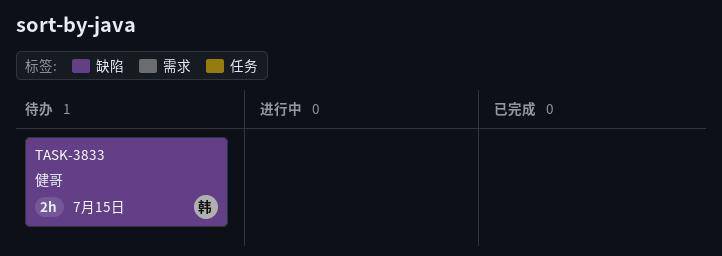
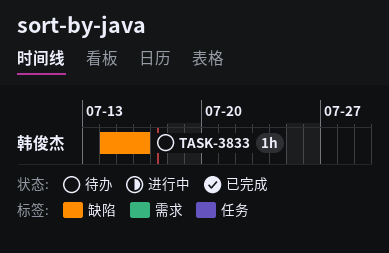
TASK-3833, estimate: 2h -> 1h
TASK-3833, due: Jul 15 -> Jul 16

